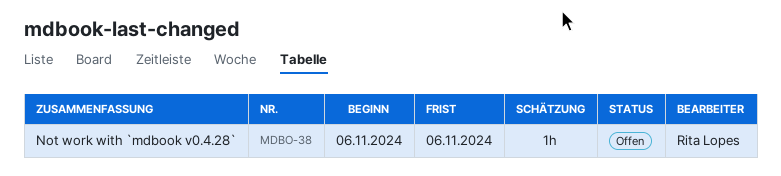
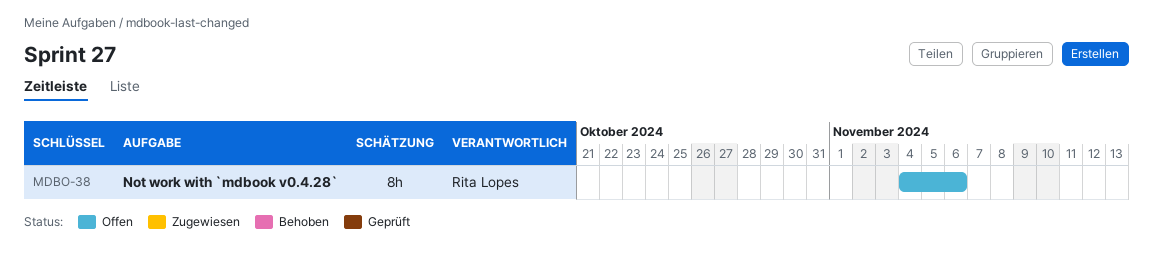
MDBO-38, estimate: 1h -> 8h
MDBO-38, start: Nov 6 -> Nov 4

